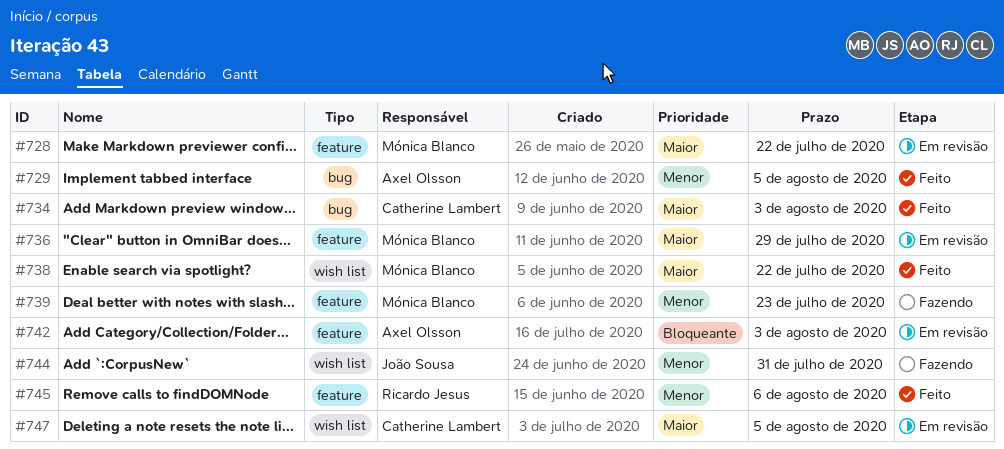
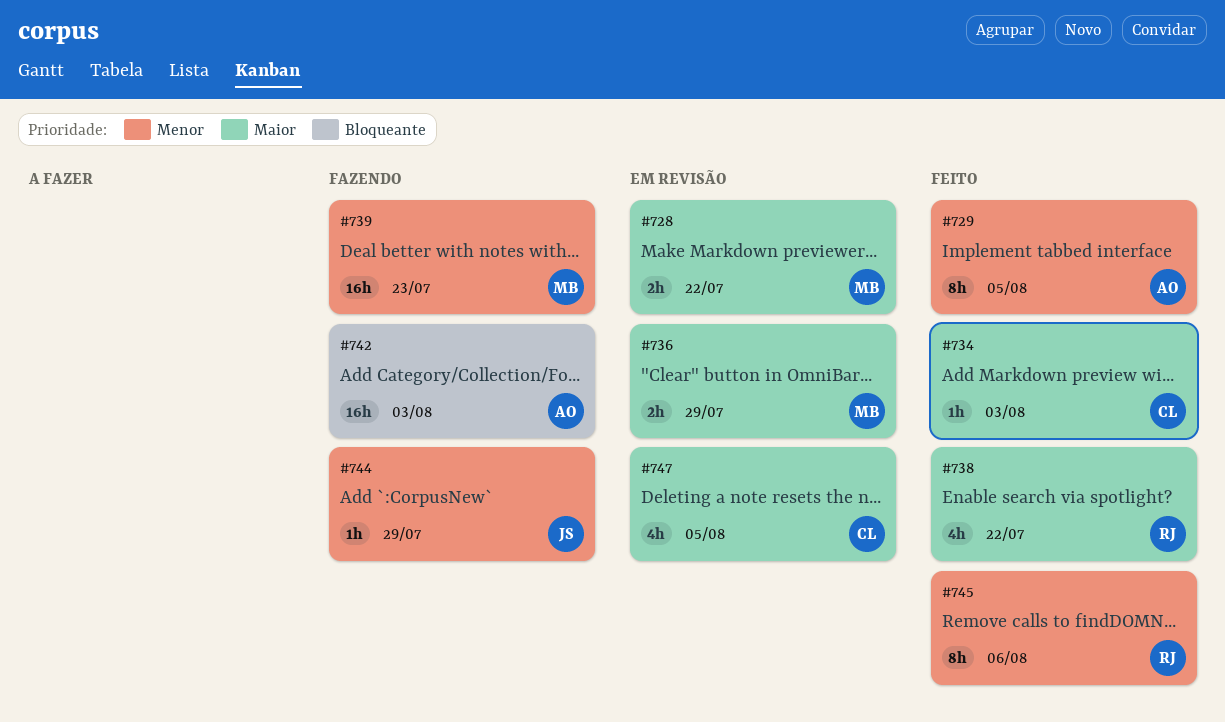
#738, owner: Mónica Blanco -> Ricardo Jesus
#742, status: Em revisão -> Fazendo
#744, due: Jul 31 -> Jul 29

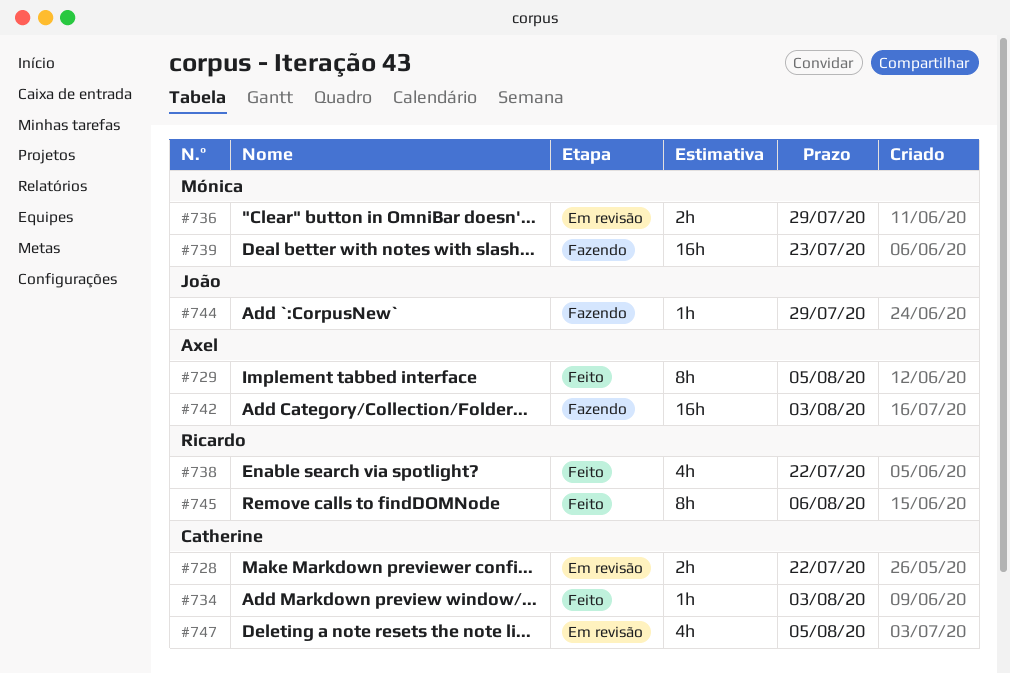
#728, owner: Mónica -> Catherine

